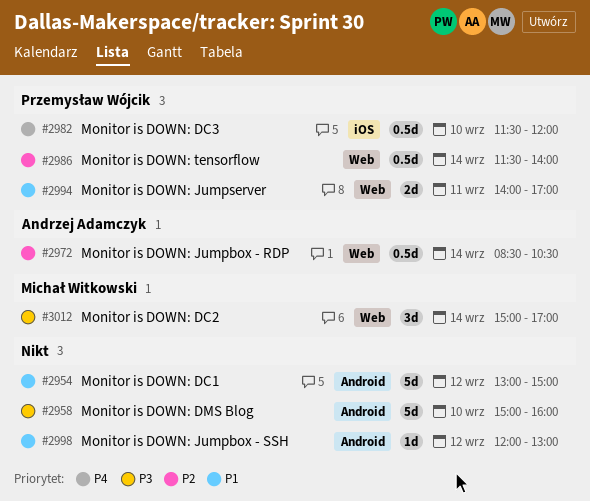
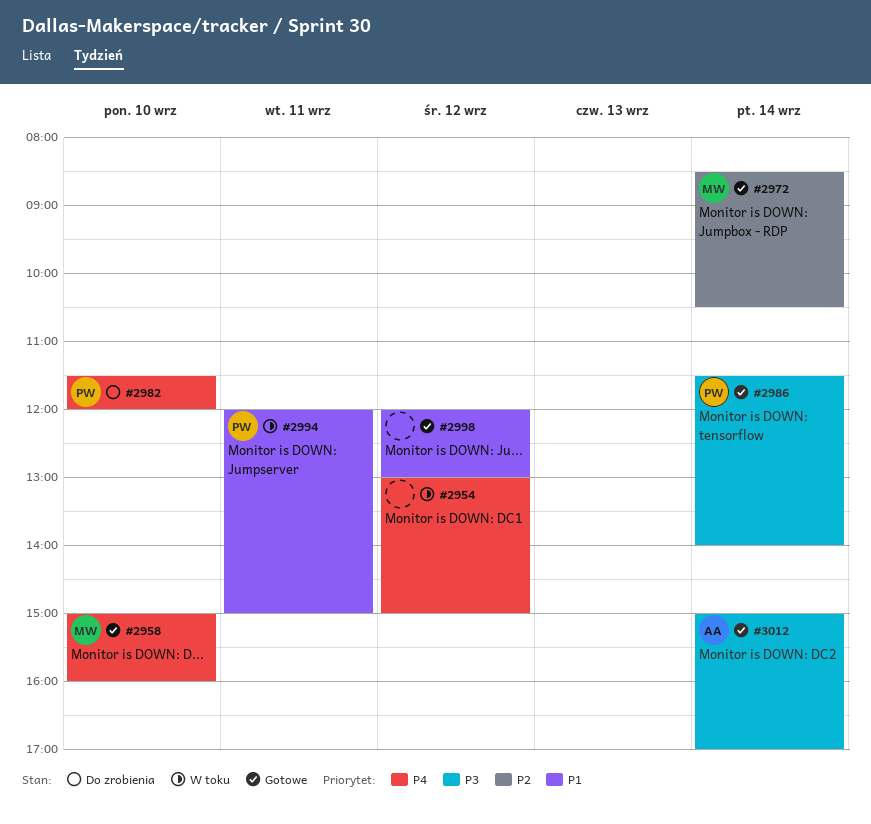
#2954, priority: P1 -> P4
#2958, owner: none -> Michał Witkowski
#2958, priority: P3 -> P4
#2972, owner: Andrzej Adamczyk -> Michał Witkowski
#2986, priority: P2 -> P3
#2994, begins: 14:00 -> 12:00
#2994, ends: 17:00 -> 15:00
#3012, owner: Michał Witkowski -> Andrzej Adamczyk

